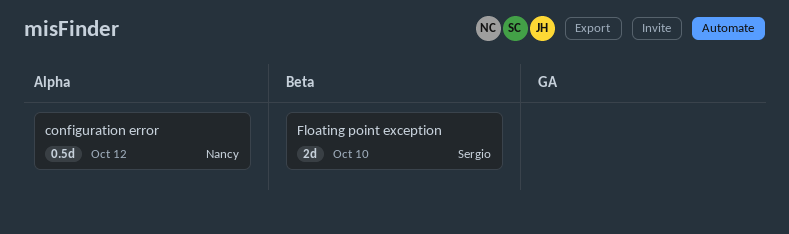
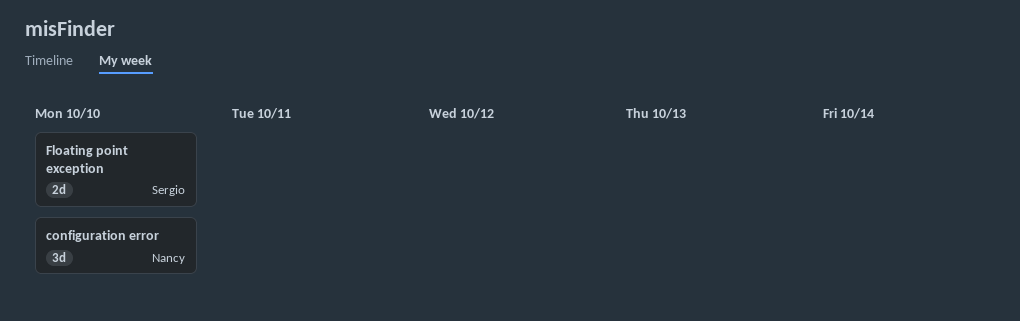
configuration error, estimate: 0.5d -> 3d
configuration error, due: Oct 12 -> Oct 10

